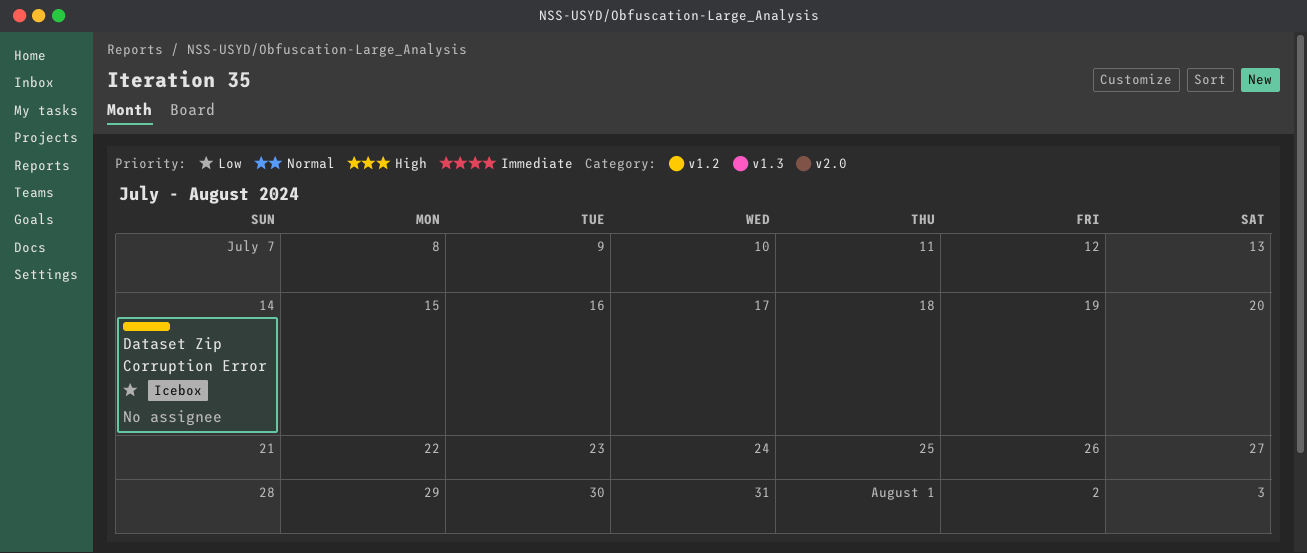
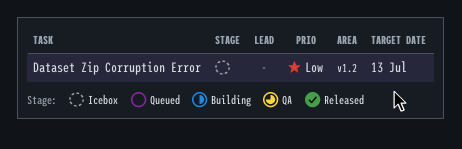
Dataset Zip Corruption Error, due: Jul 14 -> Jul 13

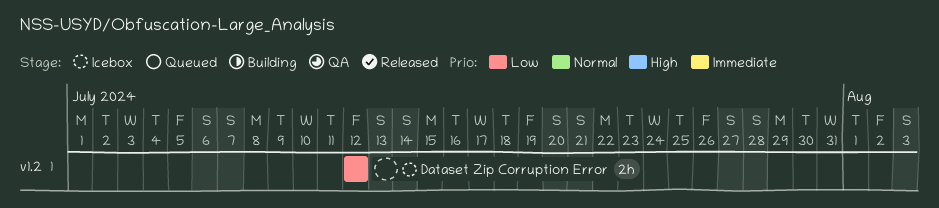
Dataset Zip Corruption Error, due: Jul 13 -> Jul 12

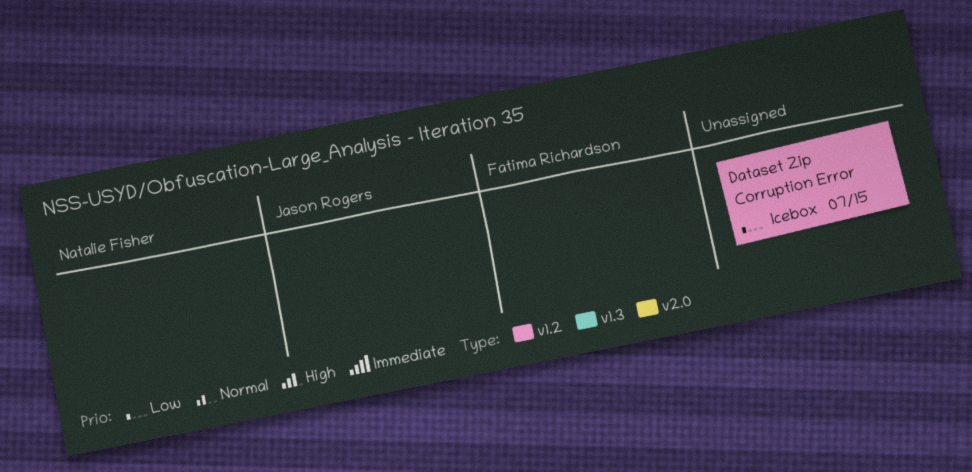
Dataset Zip Corruption Error, due: Jul 12 -> Jul 15

